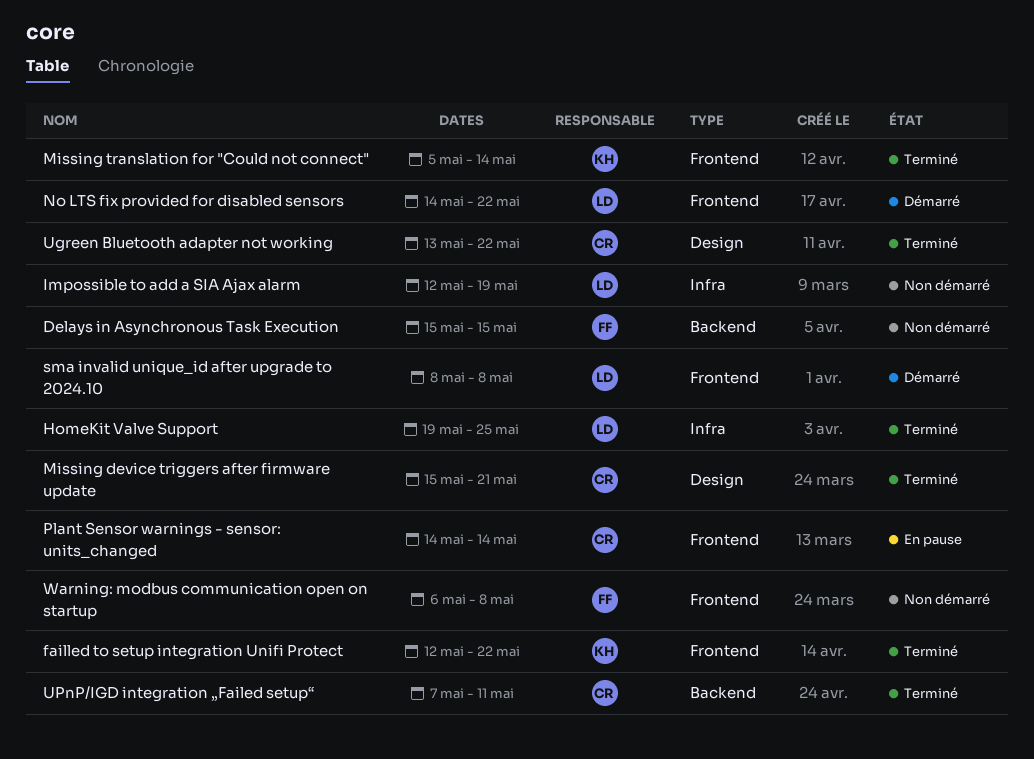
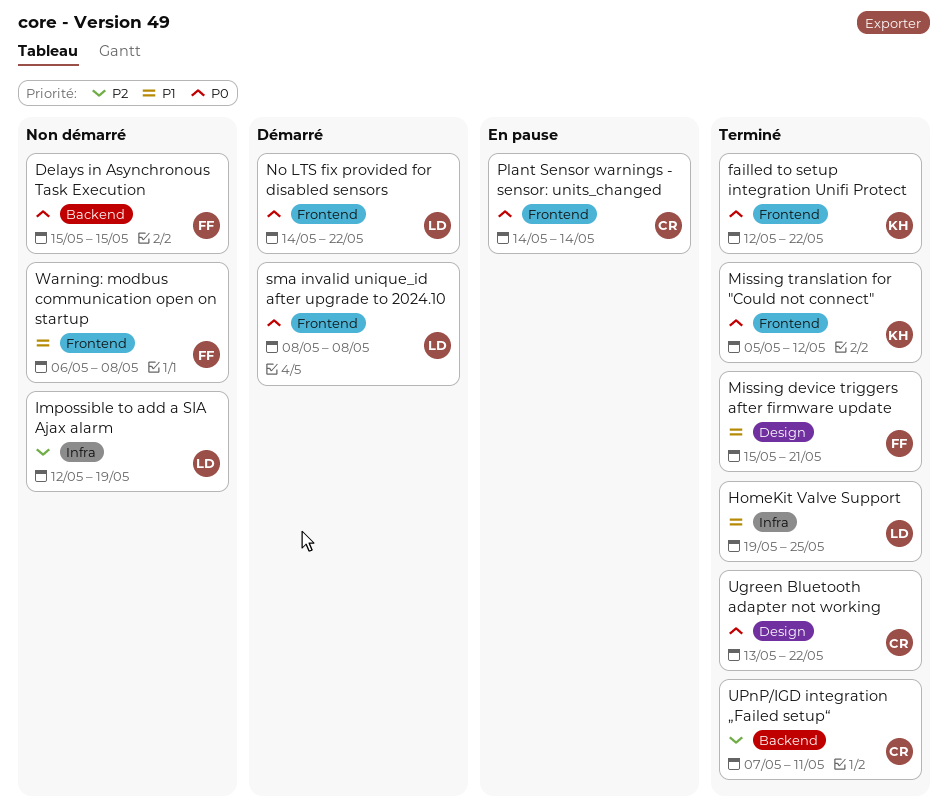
Missing device triggers after firmware update, owner: CR -> FF
Missing translation for "Could not connect", due: May 14 -> May 12

